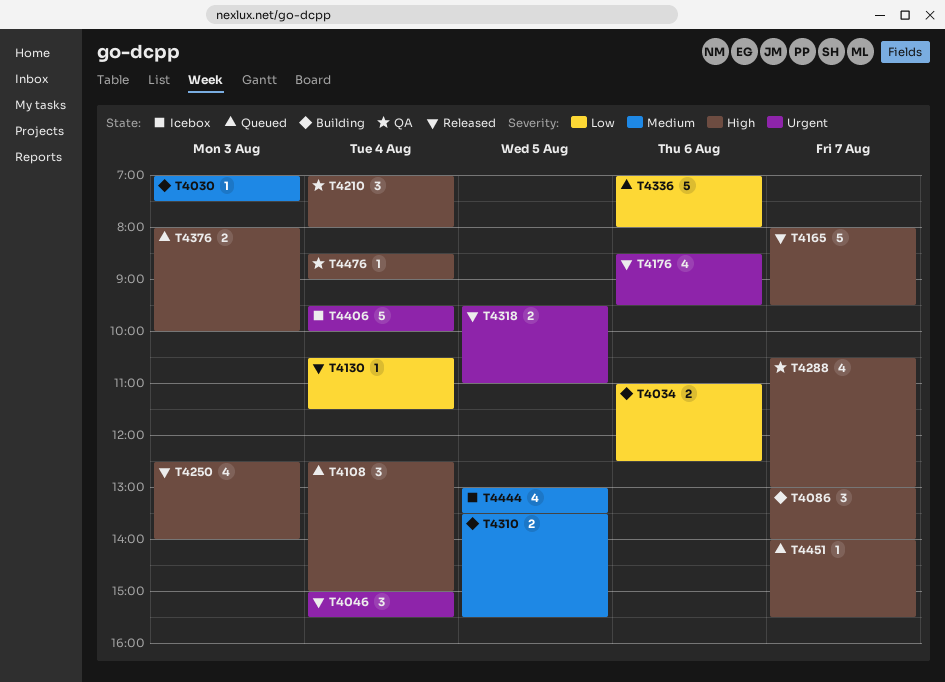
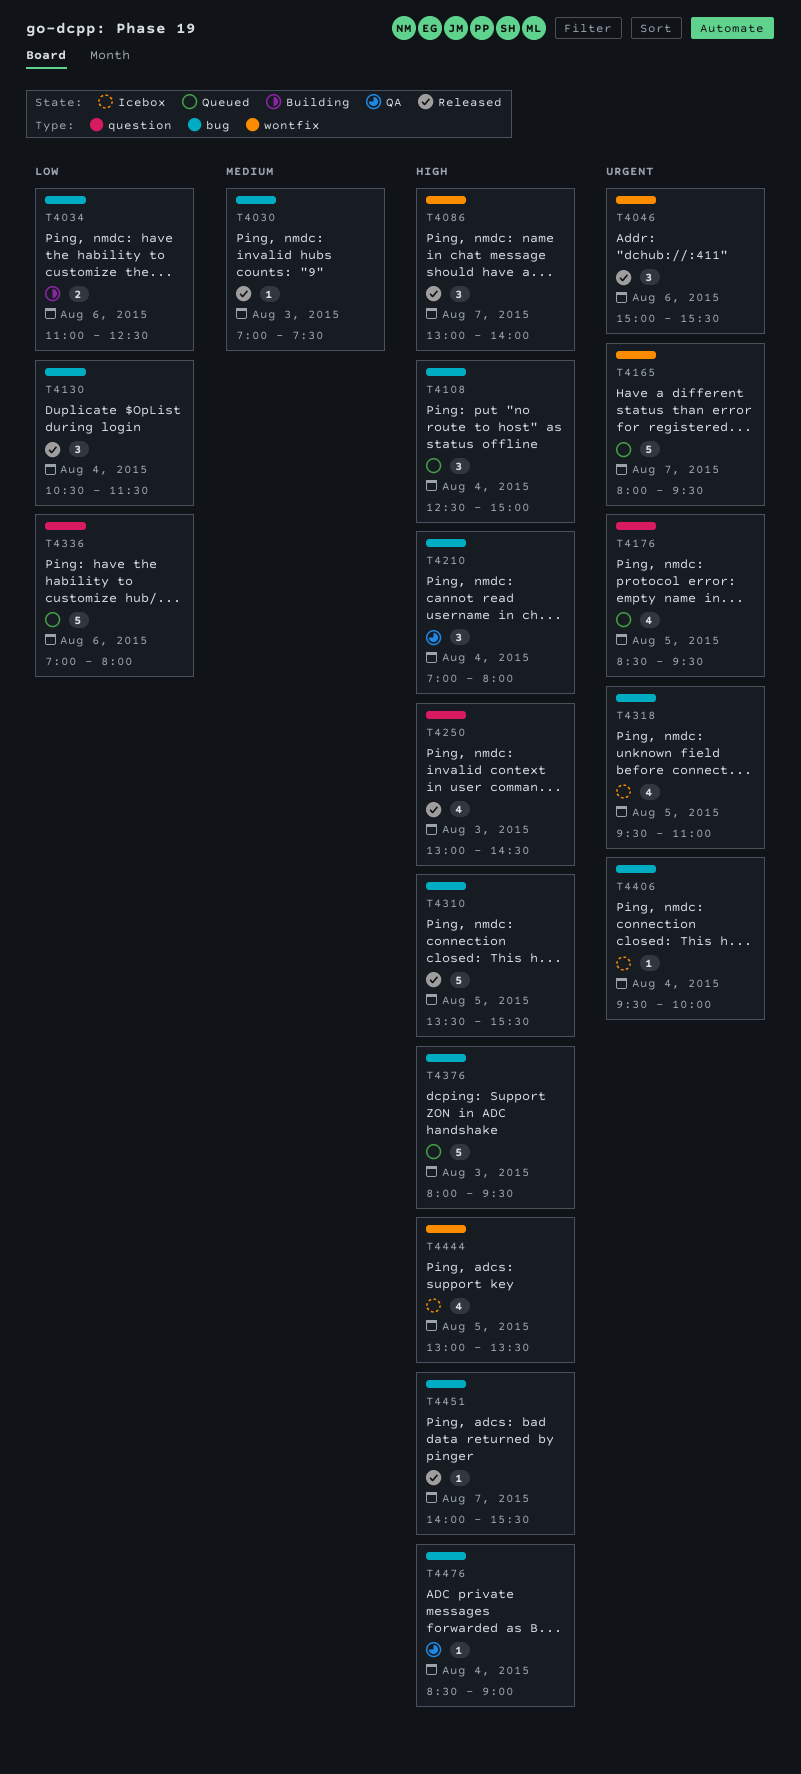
T4030, status: Building -> Released
T4046, day: Aug 4 -> Aug 6
T4086, status: Building -> Released
T4130, estimate: 1 -> 3
T4165, status: Released -> Queued
T4165, priority: High -> Urgent
T4176, status: Released -> Queued
T4176, day: Aug 6 -> Aug 5
T4250, begins: 12:30 -> 13:00
T4250, ends: 14:00 -> 14:30
T4288: present -> none
T4310, status: Building -> Released
T4310, priority: Medium -> High
T4310, estimate: 2 -> 5
T4318, status: Released -> Icebox
T4318, estimate: 2 -> 4
T4376, estimate: 2 -> 5
T4376, ends: 10:00 -> 09:30
T4406, estimate: 5 -> 1
T4444, priority: Medium -> High
T4451, status: Queued -> Released

